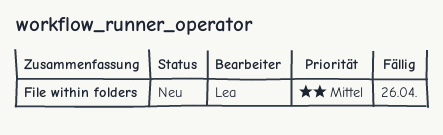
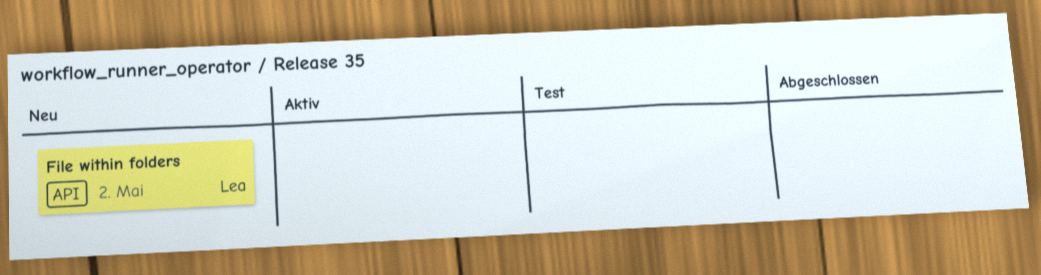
File within folders, due: Apr 26 -> May 2

